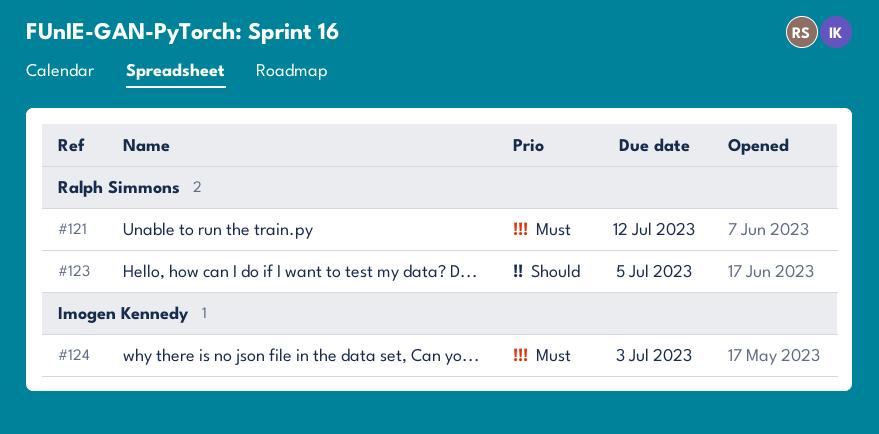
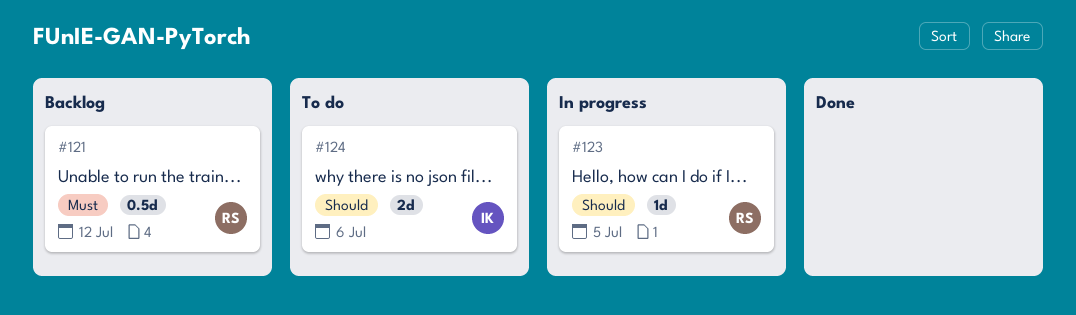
#124, priority: Must -> Should
#124, due: Jul 3 -> Jul 6

